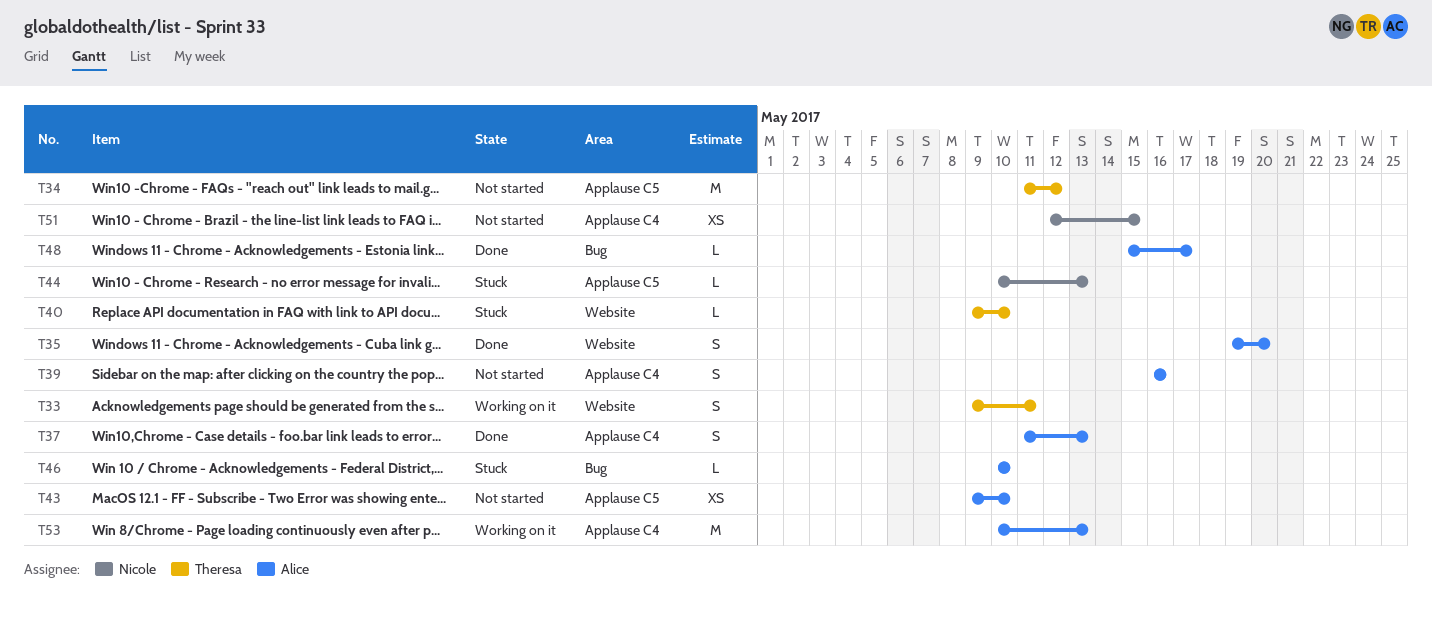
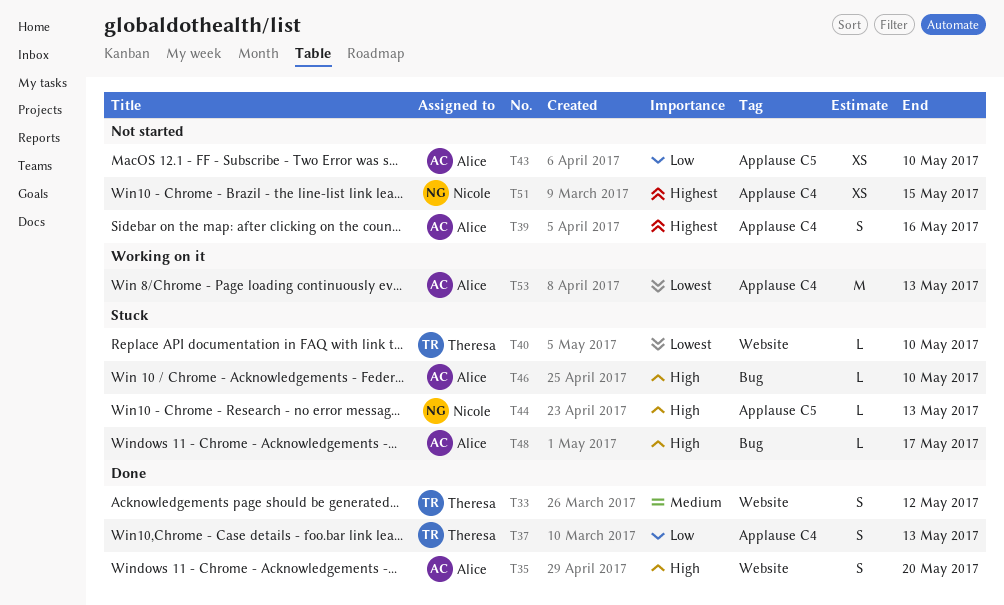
T33, status: Working on it -> Done
T33, due: May 11 -> May 12
T34: present -> none
T37, owner: Alice -> Theresa
T48, status: Done -> Stuck

